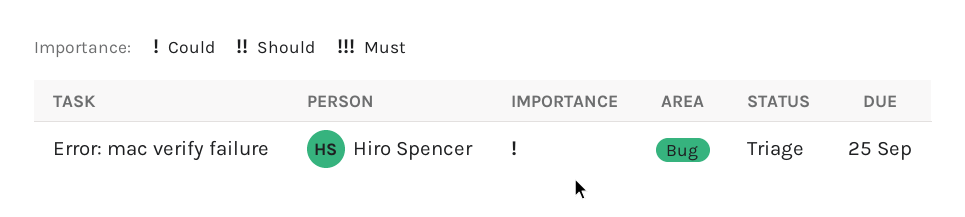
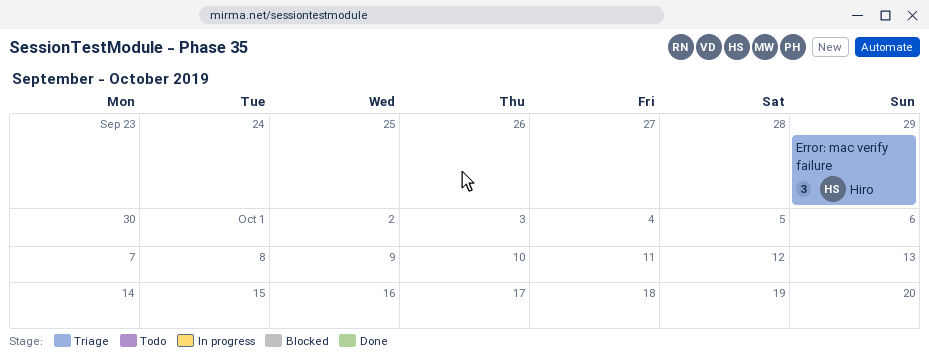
Error: mac verify failure, due: Sep 25 -> Sep 29

